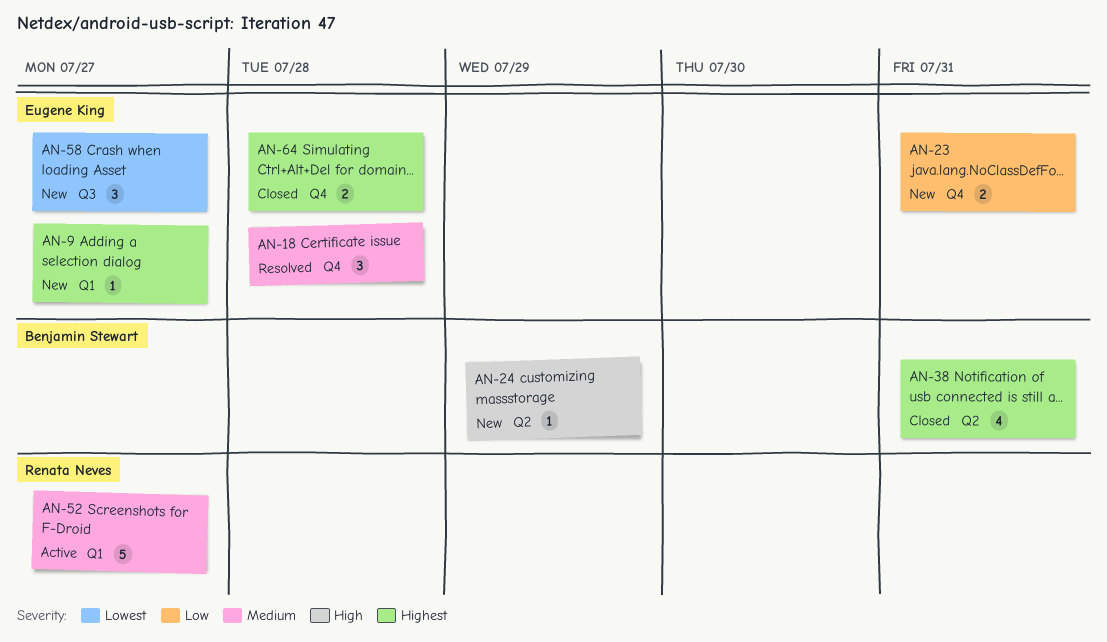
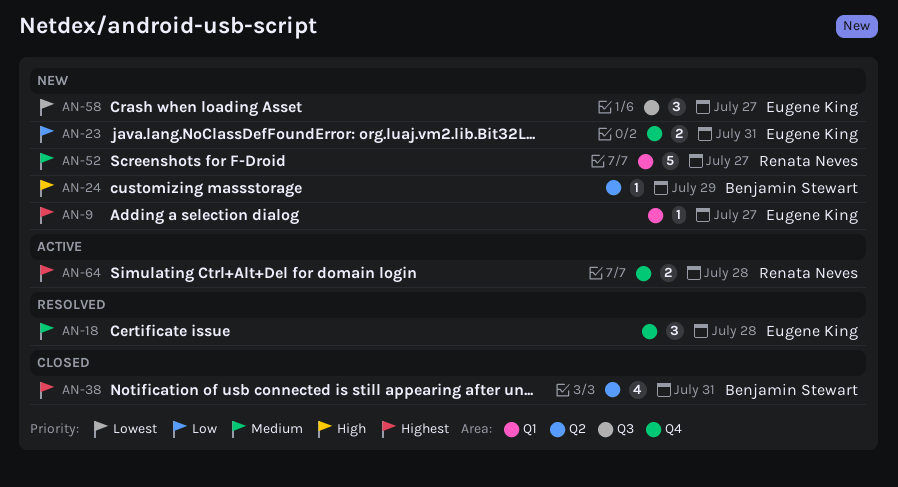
AN-52, status: Active -> New
AN-64, status: Closed -> Active
AN-64, owner: Eugene King -> Renata Neves

